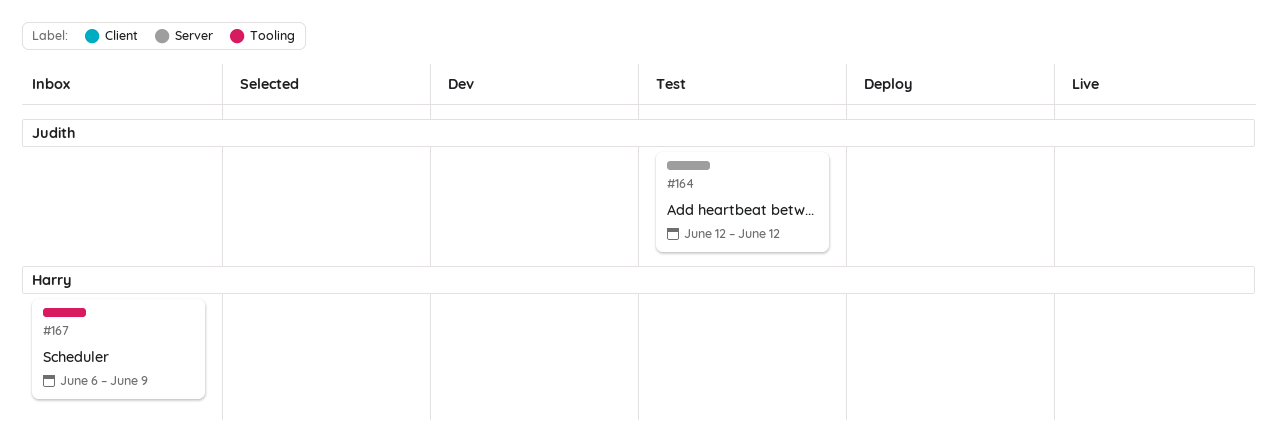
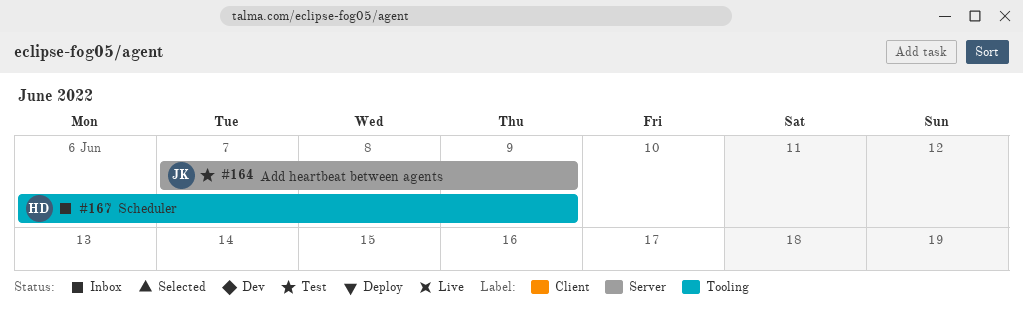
#164, start: Jun 12 -> Jun 7
#164, due: Jun 12 -> Jun 9

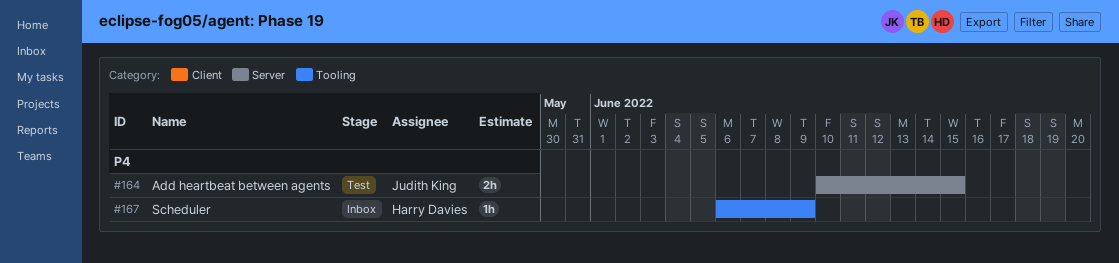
#164, start: Jun 7 -> Jun 10
#164, due: Jun 9 -> Jun 15

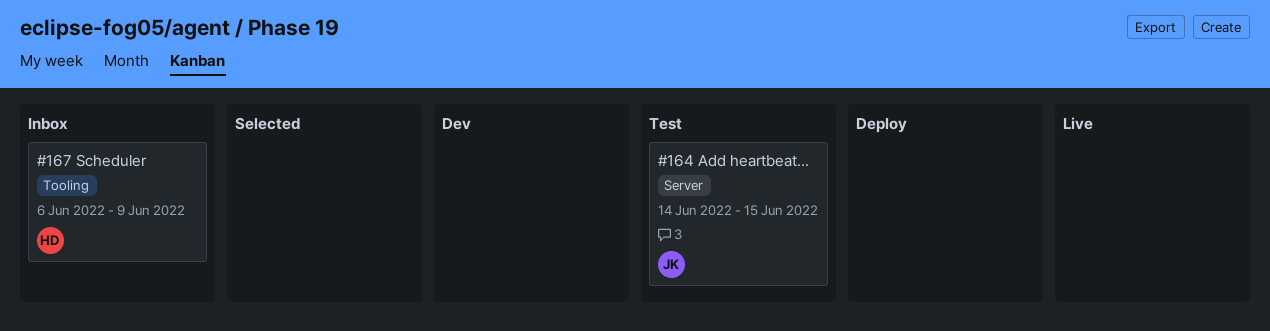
#164, start: Jun 10 -> Jun 14

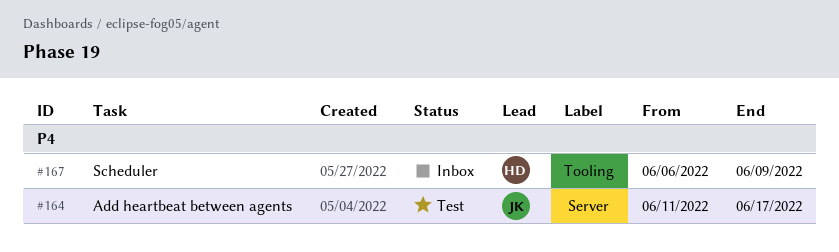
#164, start: Jun 14 -> Jun 11
#164, due: Jun 15 -> Jun 17

